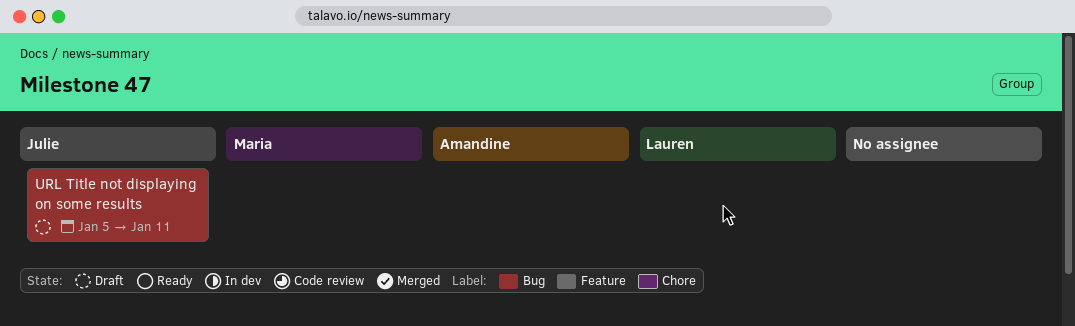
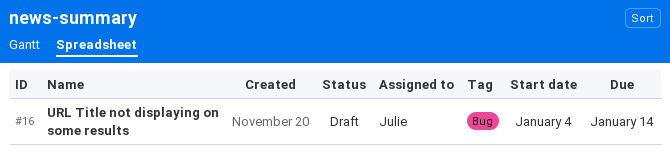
URL Title not displaying on some results, start: Jan 5 -> Jan 4
URL Title not displaying on some results, due: Jan 11 -> Jan 14

